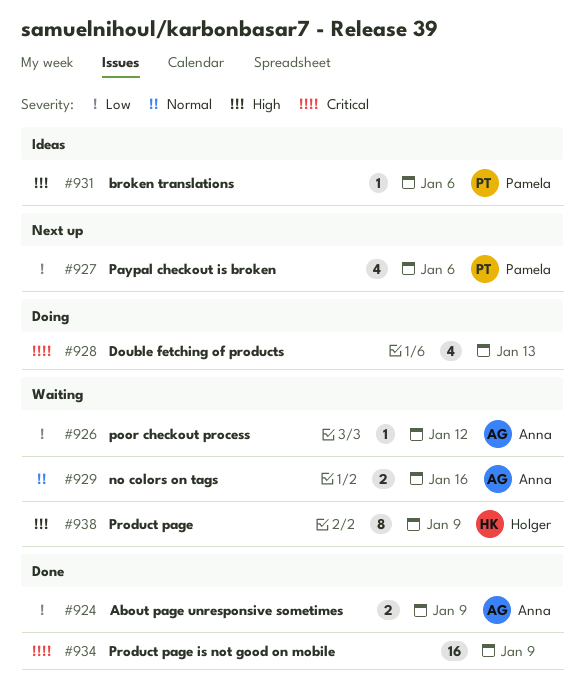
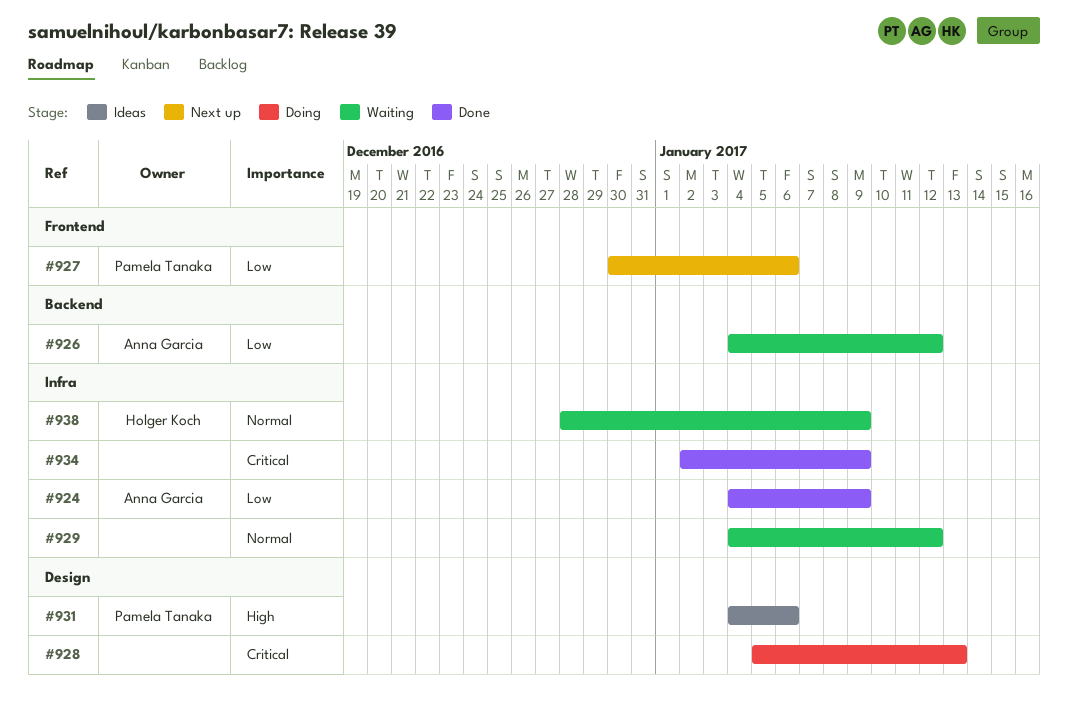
#929, owner: Anna Garcia -> none
#929, due: Jan 16 -> Jan 12
#938, priority: High -> Normal

